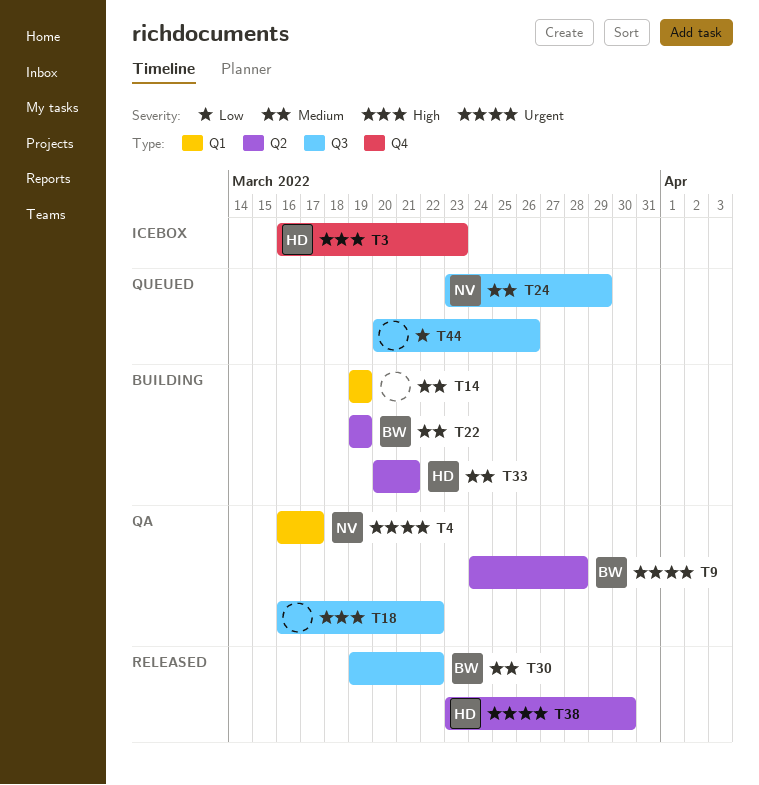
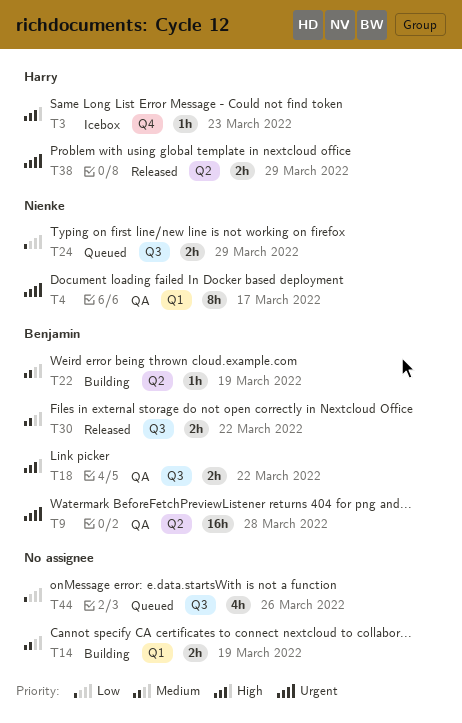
T18, owner: none -> Benjamin
T24, priority: Medium -> Low
T33: present -> none
T38, due: Mar 30 -> Mar 29

